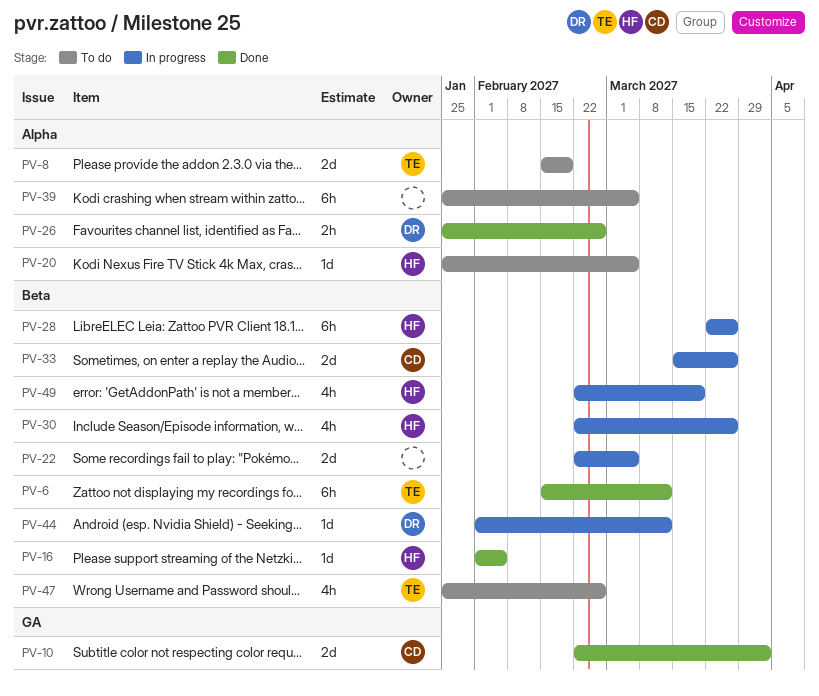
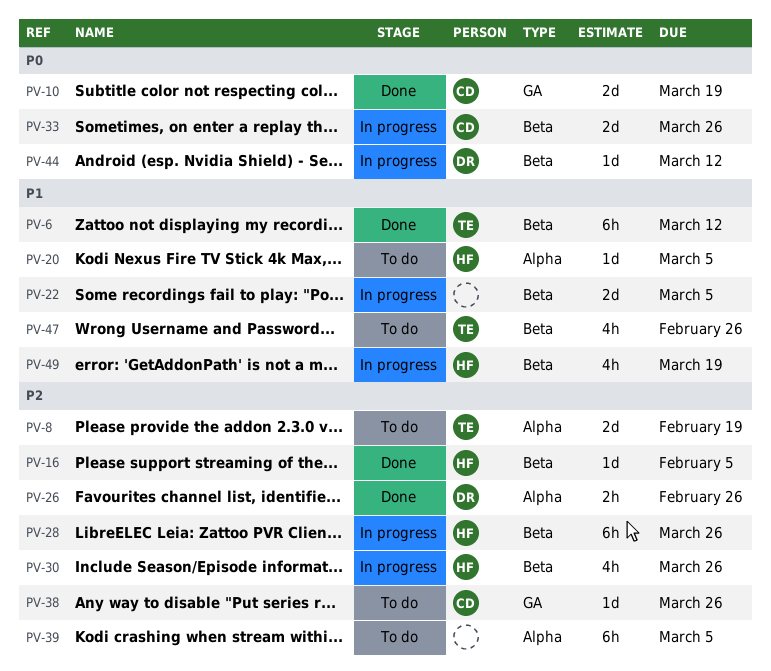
PV-10, due: Apr 2 -> Mar 19
PV-38: none -> present

